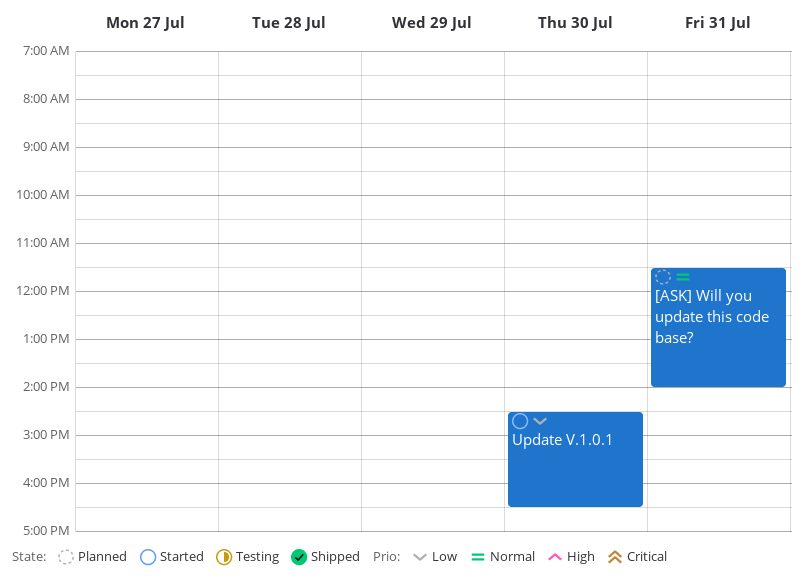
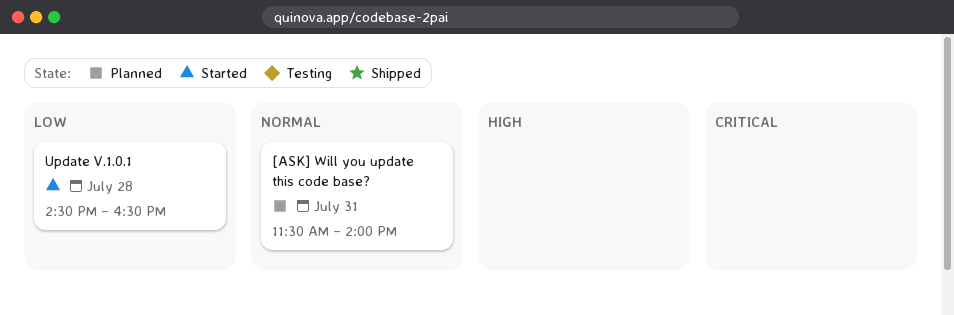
Update V.1.0.1, day: Jul 30 -> Jul 28

